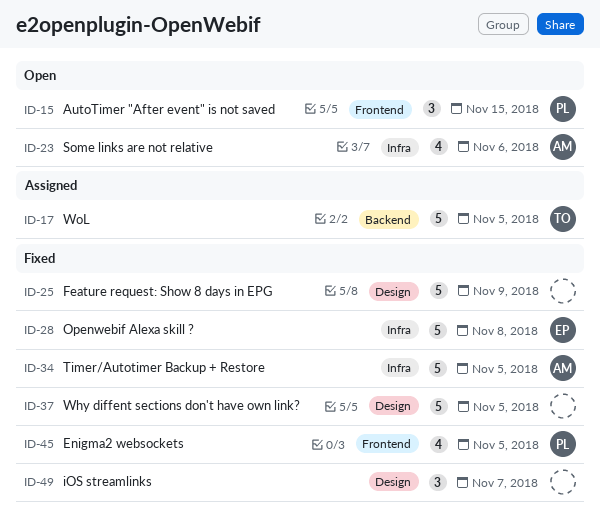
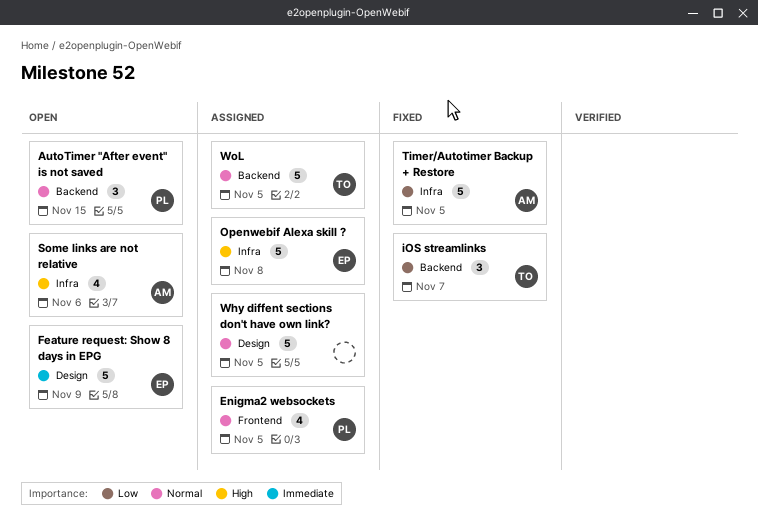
AutoTimer "After event" is not saved, label: Frontend -> Backend
Enigma2 websockets, status: Fixed -> Assigned
Feature request: Show 8 days in EPG, status: Fixed -> Open
Feature request: Show 8 days in EPG, owner: none -> EP
iOS streamlinks, owner: none -> TO
iOS streamlinks, label: Design -> Backend
Openwebif Alexa skill ?, status: Fixed -> Assigned
Why diffent sections don't have own link?, status: Fixed -> Assigned

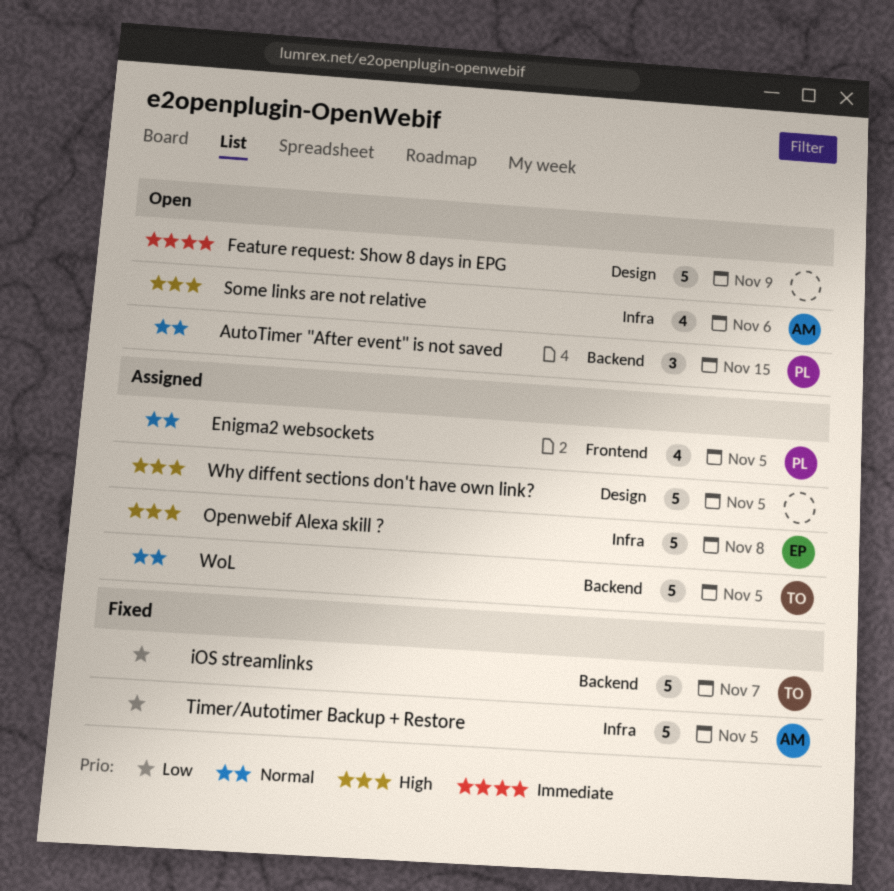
Feature request: Show 8 days in EPG, owner: EP -> none
iOS streamlinks, estimate: 3 -> 5
Why diffent sections don't have own link?, priority: Normal -> High

